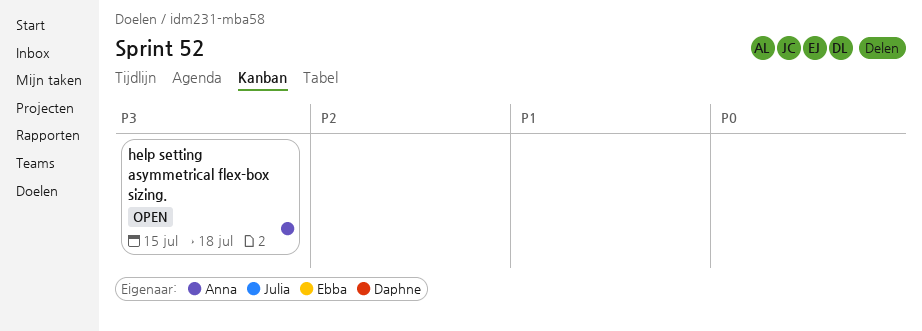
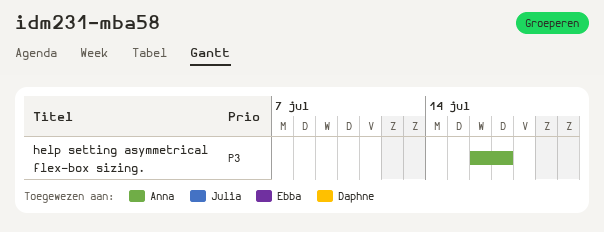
help setting asymmetrical flex-box sizing., start: Jul 15 -> Jul 16
help setting asymmetrical flex-box sizing., due: Jul 18 -> Jul 17

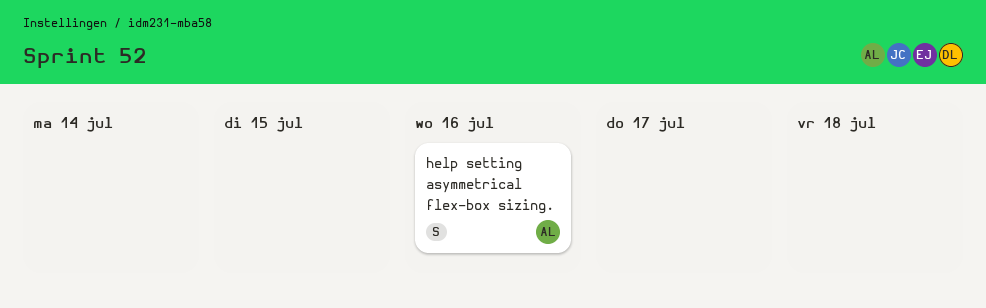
help setting asymmetrical flex-box sizing., due: Jul 17 -> Jul 16

